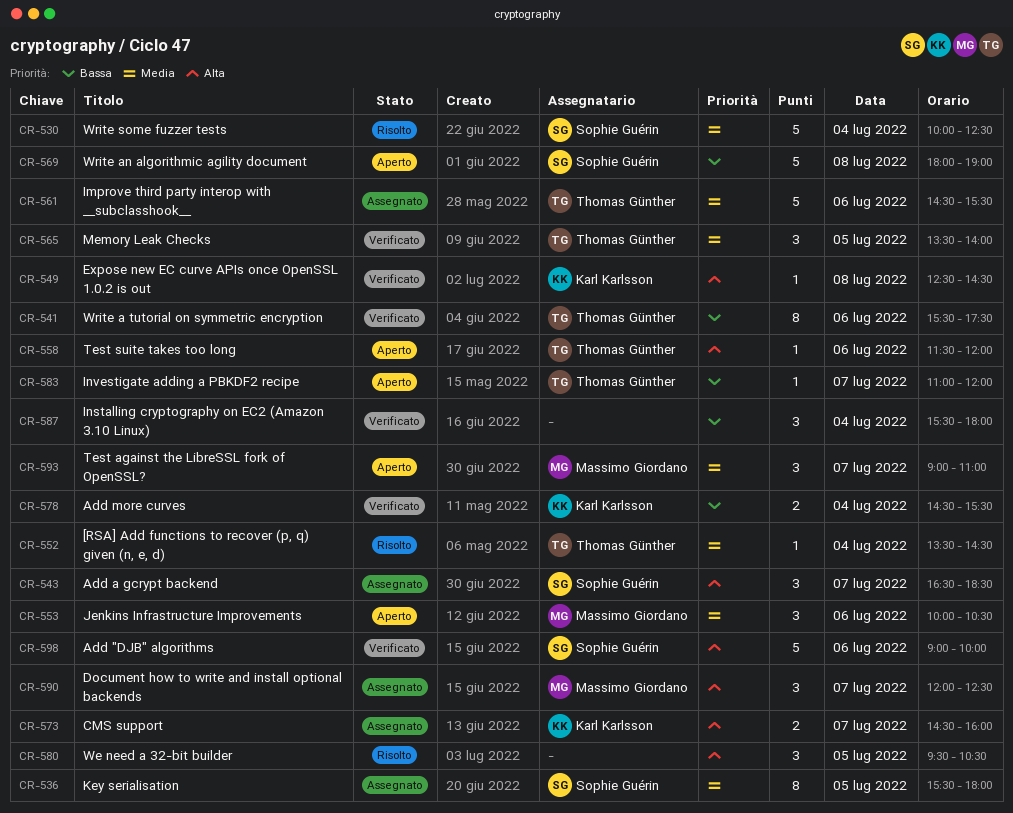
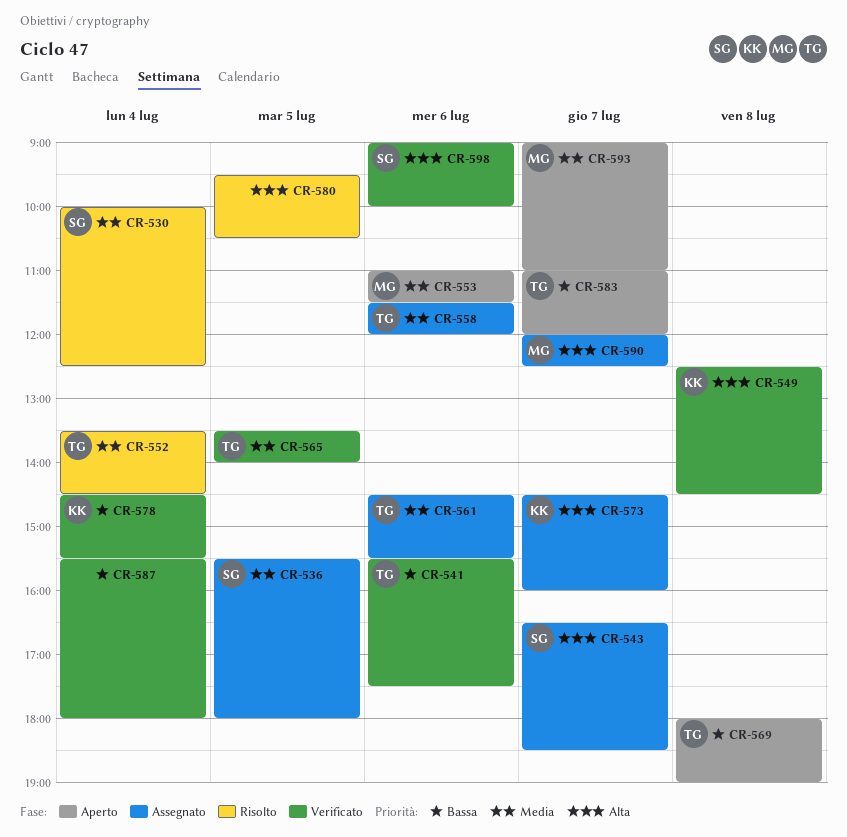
CR-553, begins: 10:00 -> 11:00
CR-553, ends: 10:30 -> 11:30
CR-558, status: Aperto -> Assegnato
CR-558, priority: Alta -> Media
CR-569, owner: Sophie Guérin -> Thomas Günther

